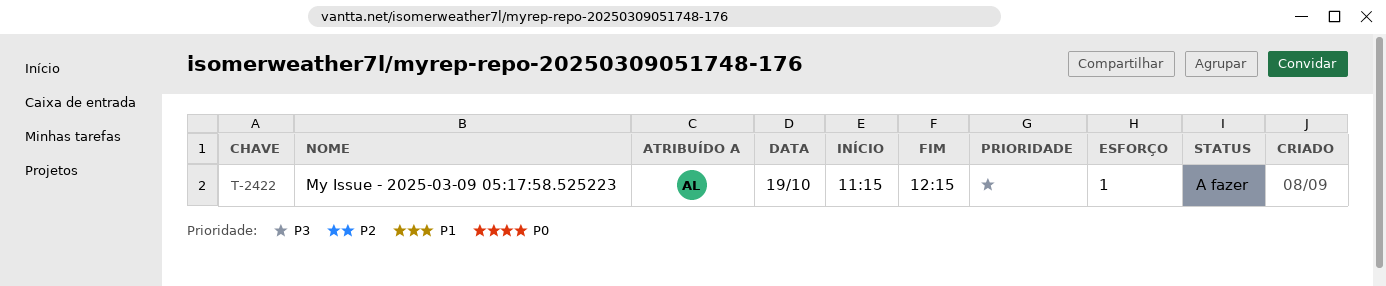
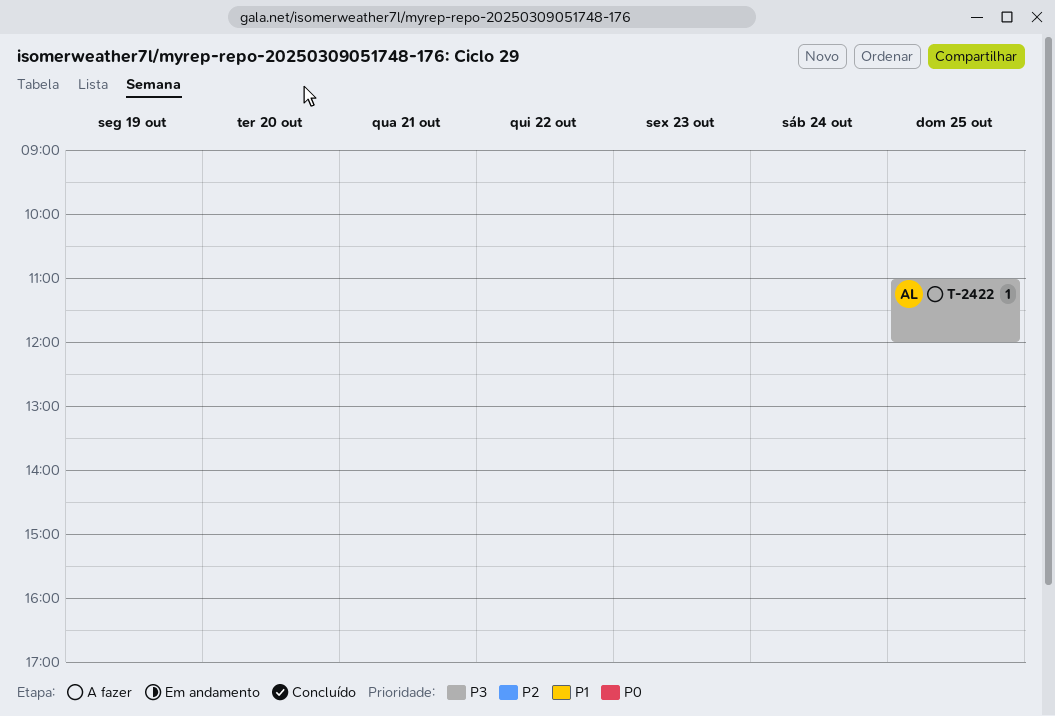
T-2422, day: Oct 19 -> Oct 25
T-2422, begins: 11:15 -> 11:00
T-2422, ends: 12:15 -> 12:00

